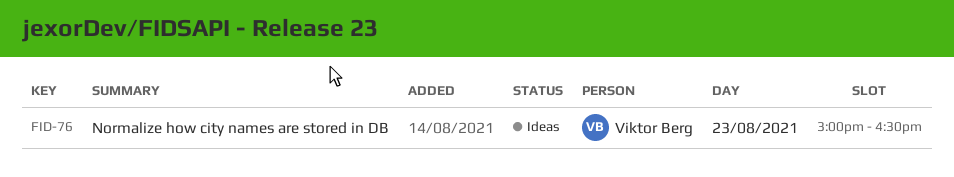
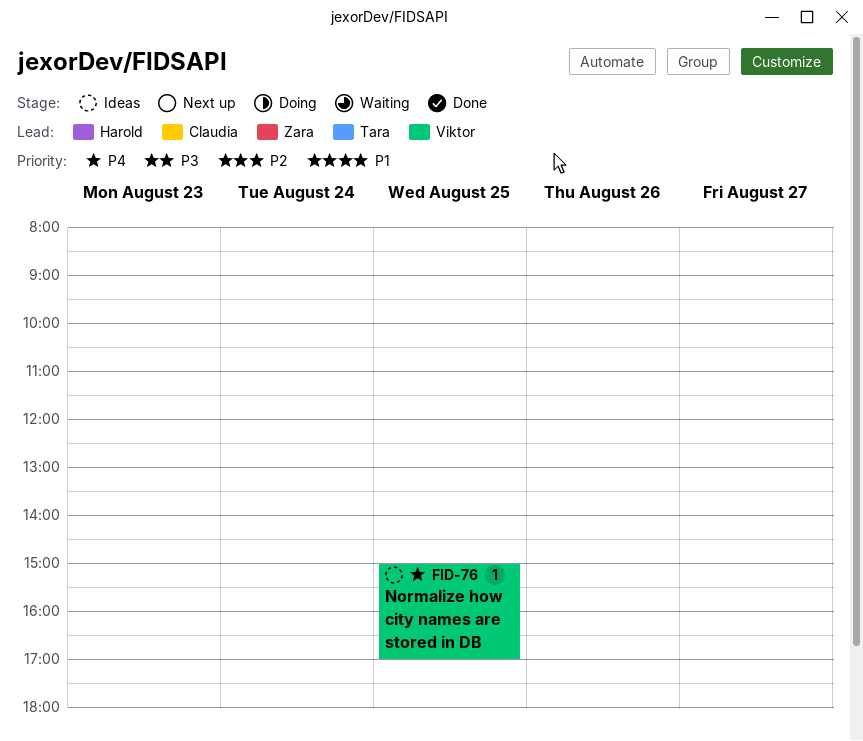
FID-76, day: Aug 23 -> Aug 25
FID-76, ends: 16:30 -> 17:00

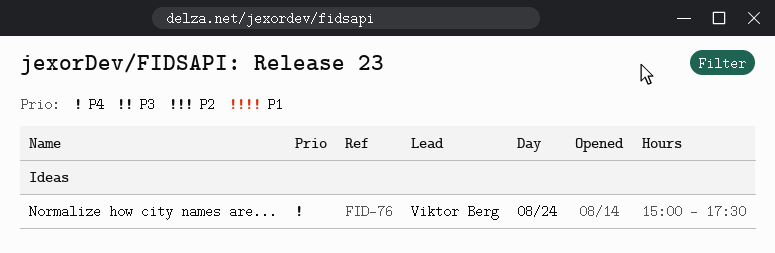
FID-76, day: Aug 25 -> Aug 24
FID-76, ends: 17:00 -> 17:30

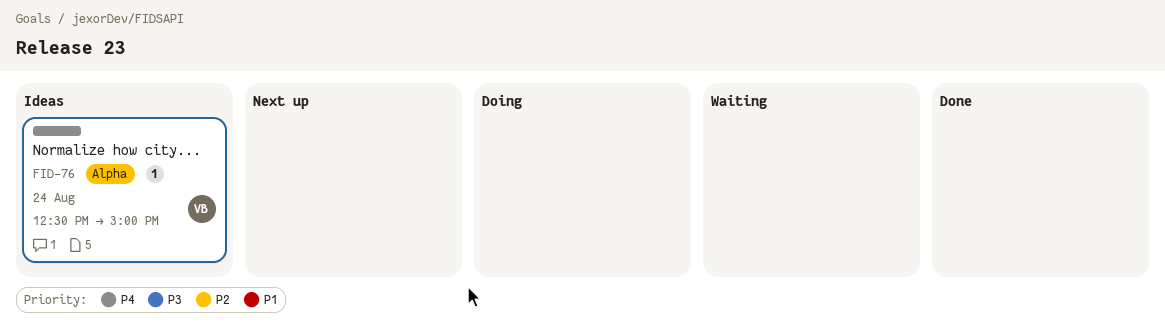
FID-76, begins: 15:00 -> 12:30
FID-76, ends: 17:30 -> 15:00

